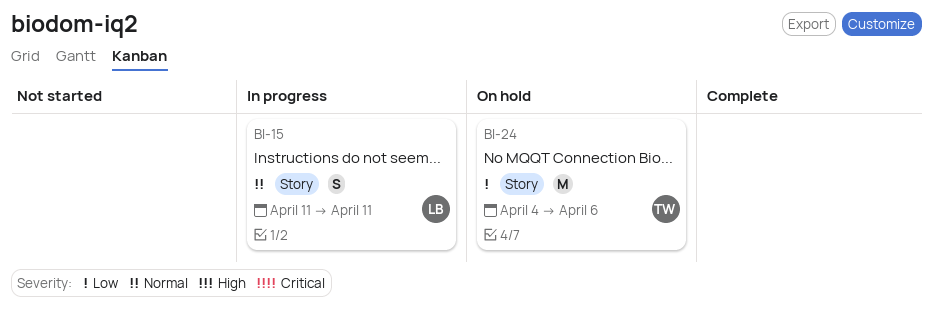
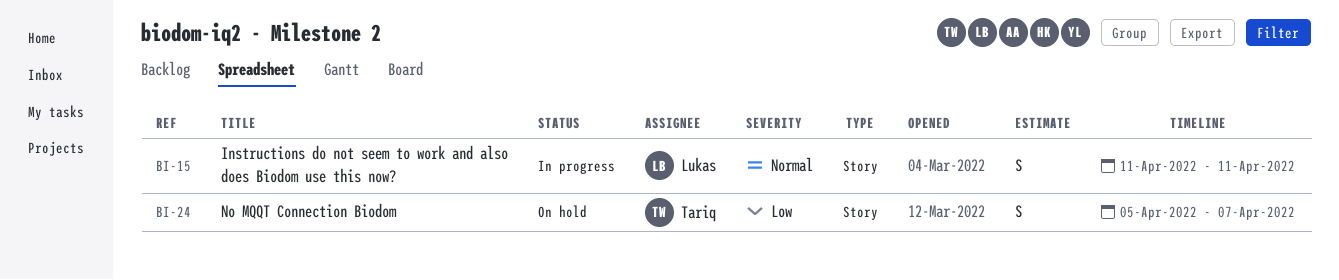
BI-24, estimate: M -> S
BI-24, start: Apr 4 -> Apr 5
BI-24, due: Apr 6 -> Apr 7

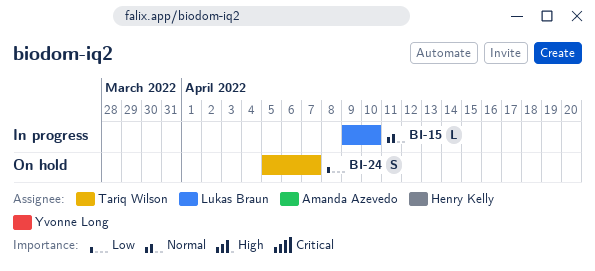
BI-15, estimate: S -> L
BI-15, start: Apr 11 -> Apr 9
BI-15, due: Apr 11 -> Apr 10

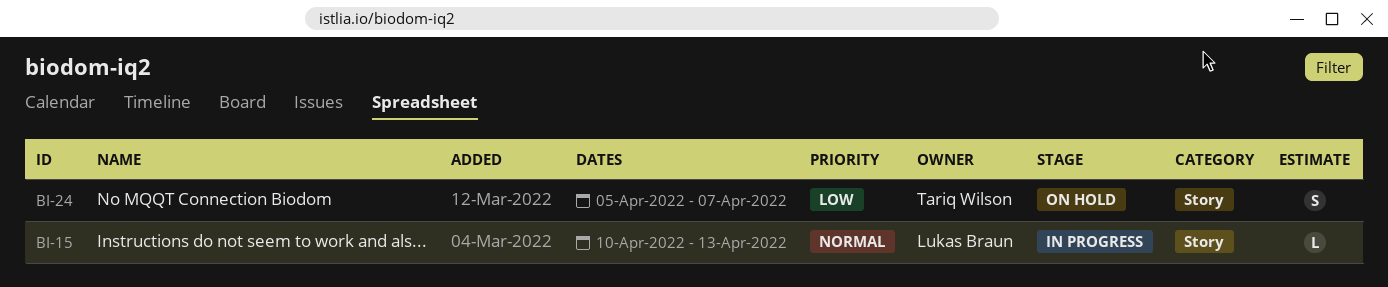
BI-15, start: Apr 9 -> Apr 10
BI-15, due: Apr 10 -> Apr 13

